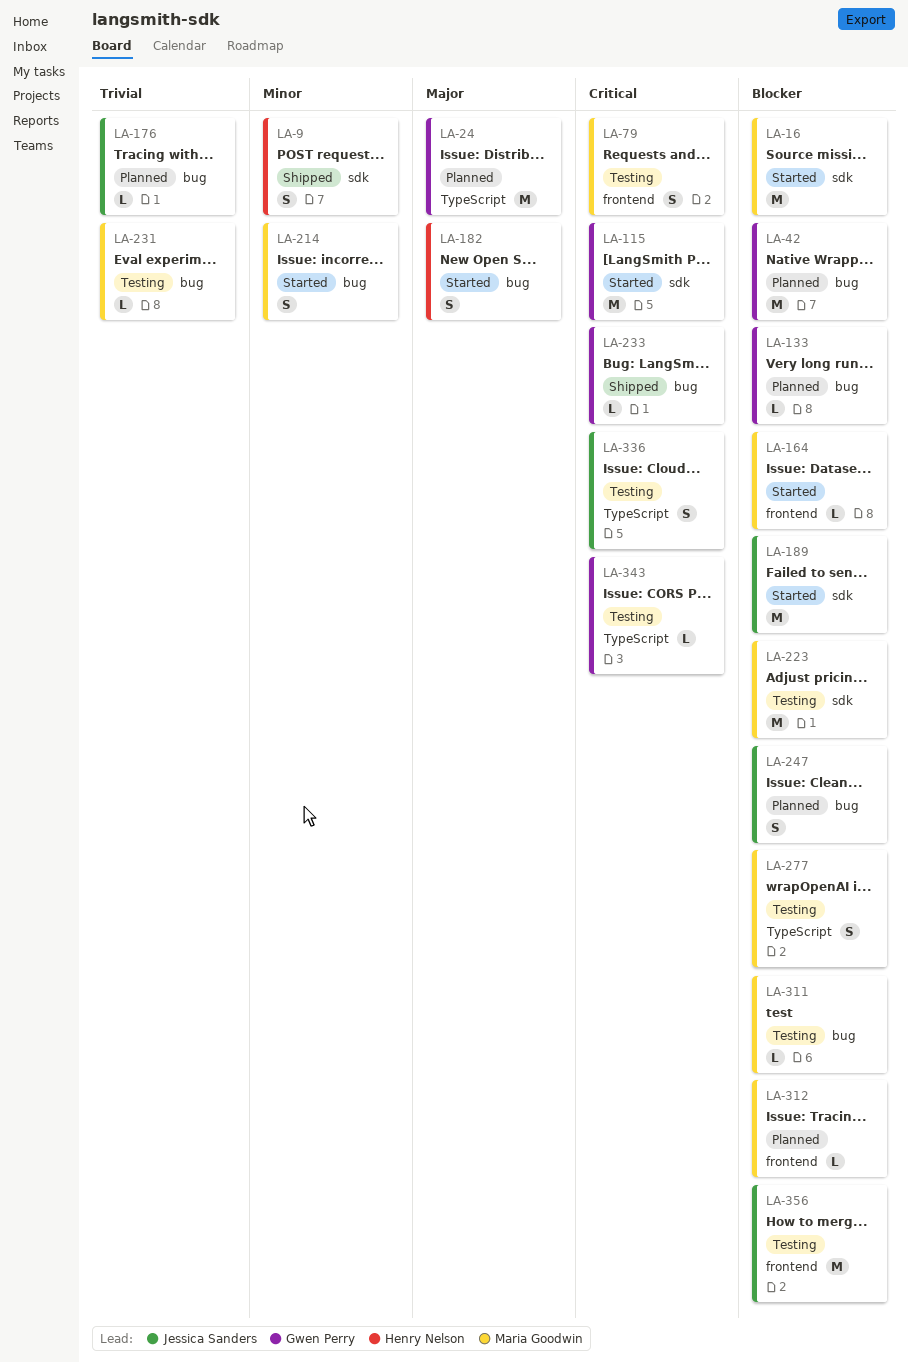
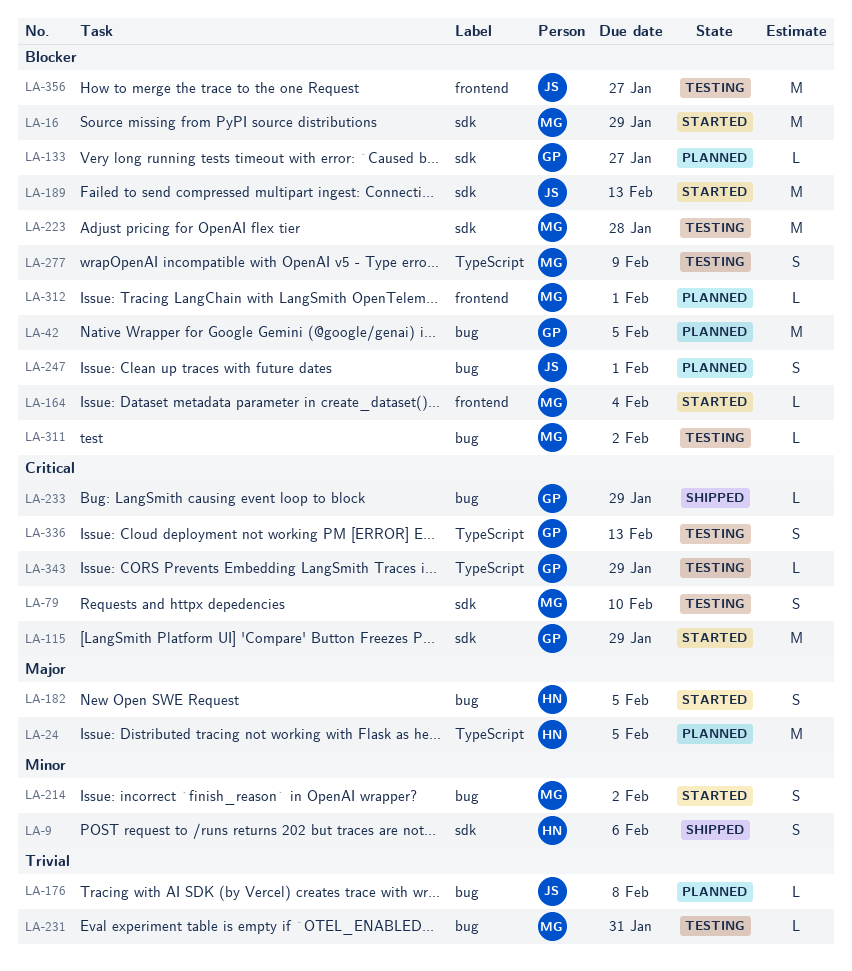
LA-24, owner: Gwen Perry -> Henry Nelson
LA-79, label: frontend -> sdk
LA-133, label: bug -> sdk
LA-336, owner: Jessica Sanders -> Gwen Perry

